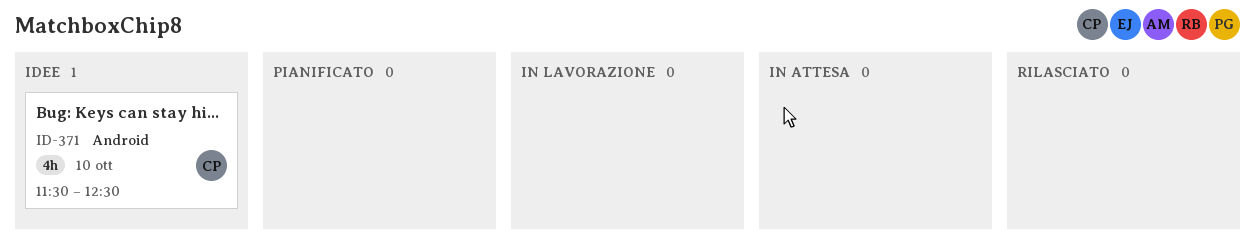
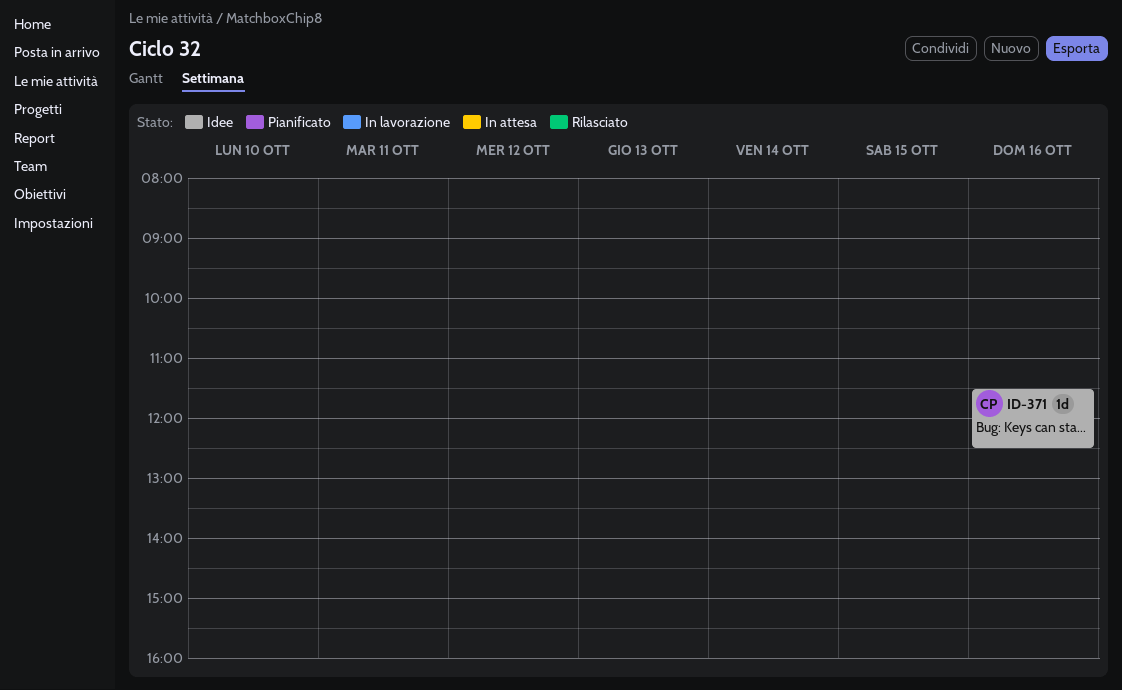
ID-371, estimate: 4h -> 1d
ID-371, day: Oct 10 -> Oct 16

